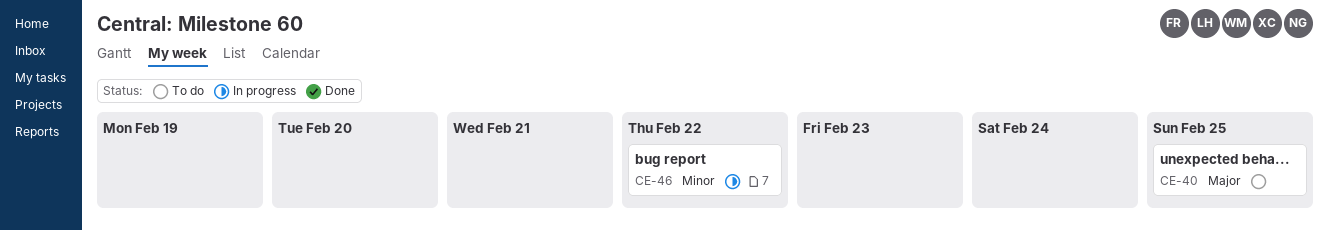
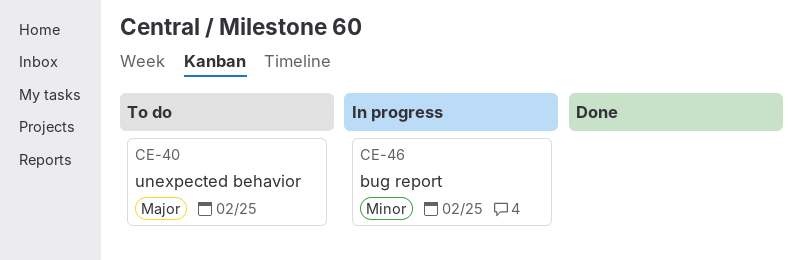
CE-46, due: Feb 22 -> Feb 25

